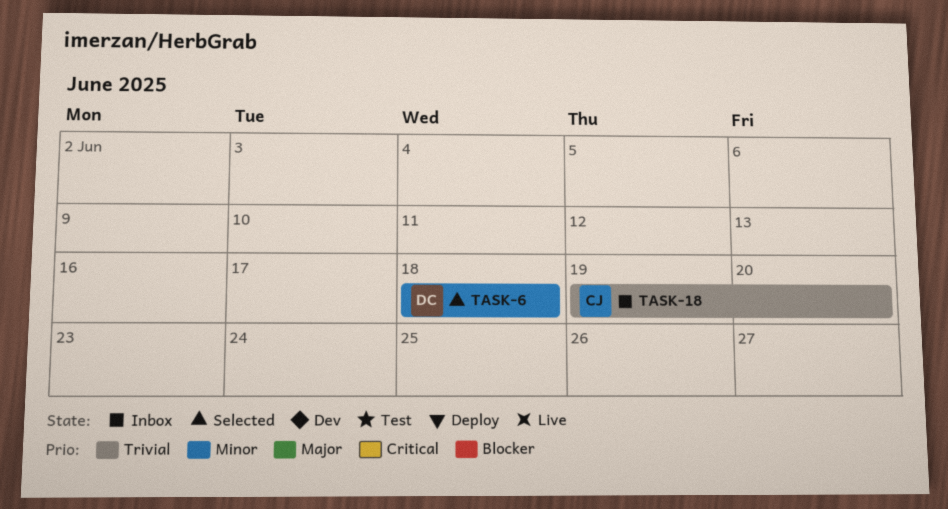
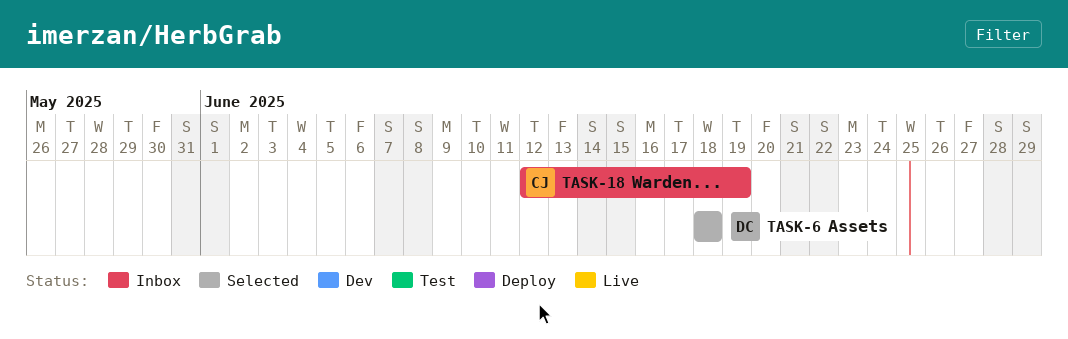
TASK-18, start: Jun 19 -> Jun 12
TASK-18, due: Jun 20 -> Jun 19

